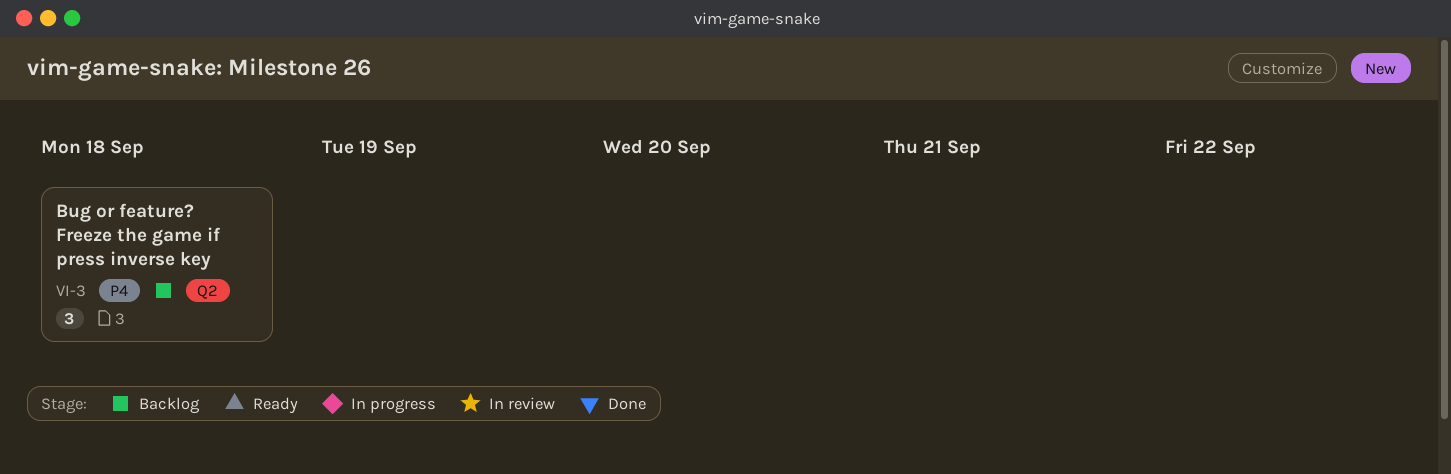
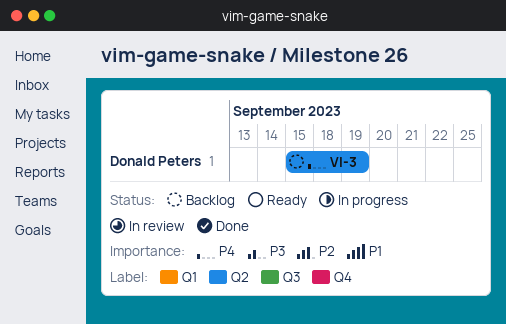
VI-3, due: Sep 18 -> Sep 19

